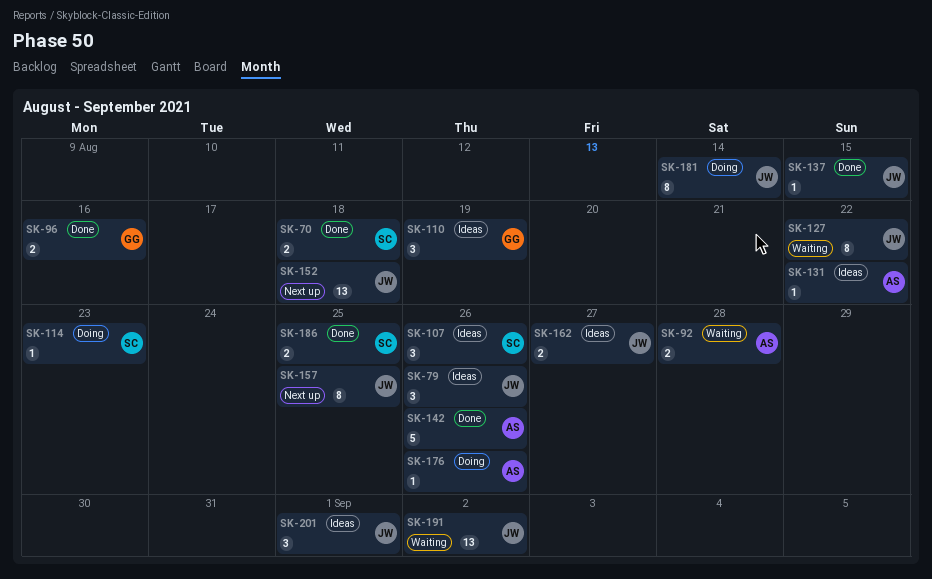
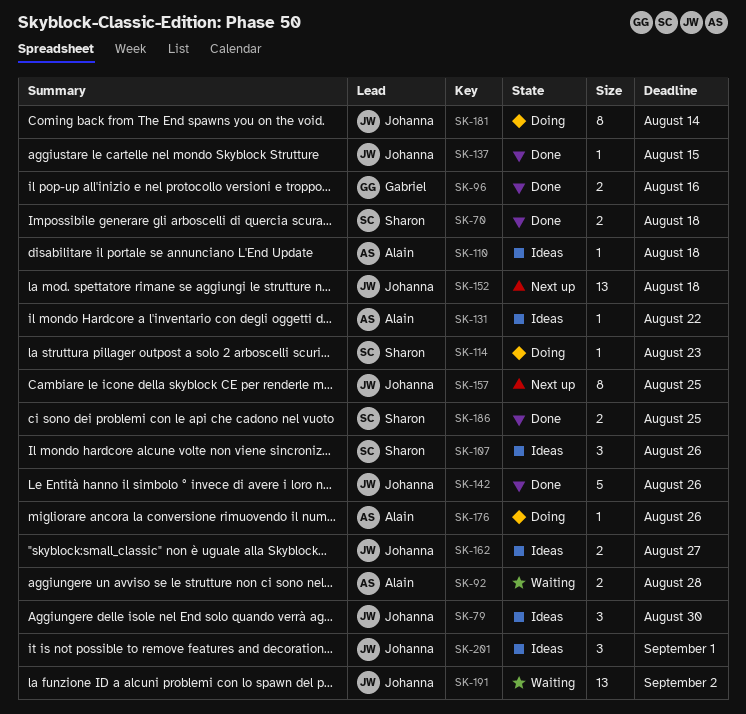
SK-79, due: Aug 26 -> Aug 30
SK-110, owner: Gabriel -> Alain
SK-110, estimate: 3 -> 1
SK-110, due: Aug 19 -> Aug 18
SK-127: present -> none
SK-142, owner: Alain -> Johanna

